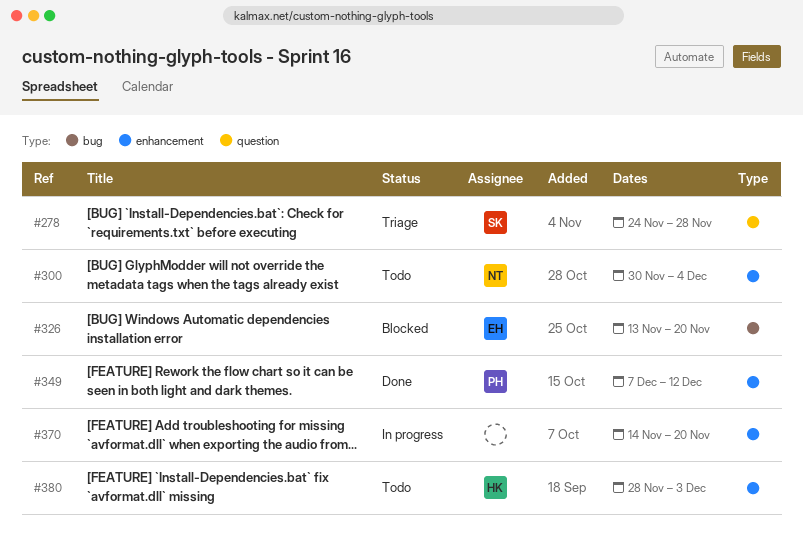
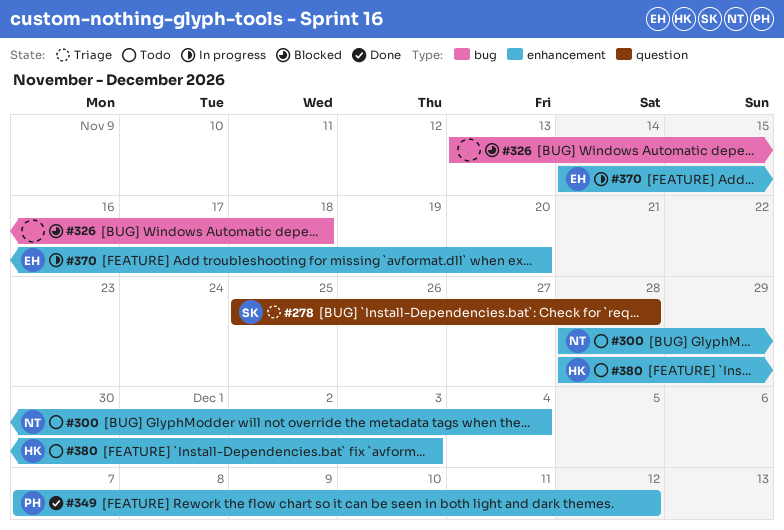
#278, start: Nov 24 -> Nov 25
#300, start: Nov 30 -> Nov 28
#326, owner: EH -> none
#326, due: Nov 20 -> Nov 18
#370, owner: none -> EH

